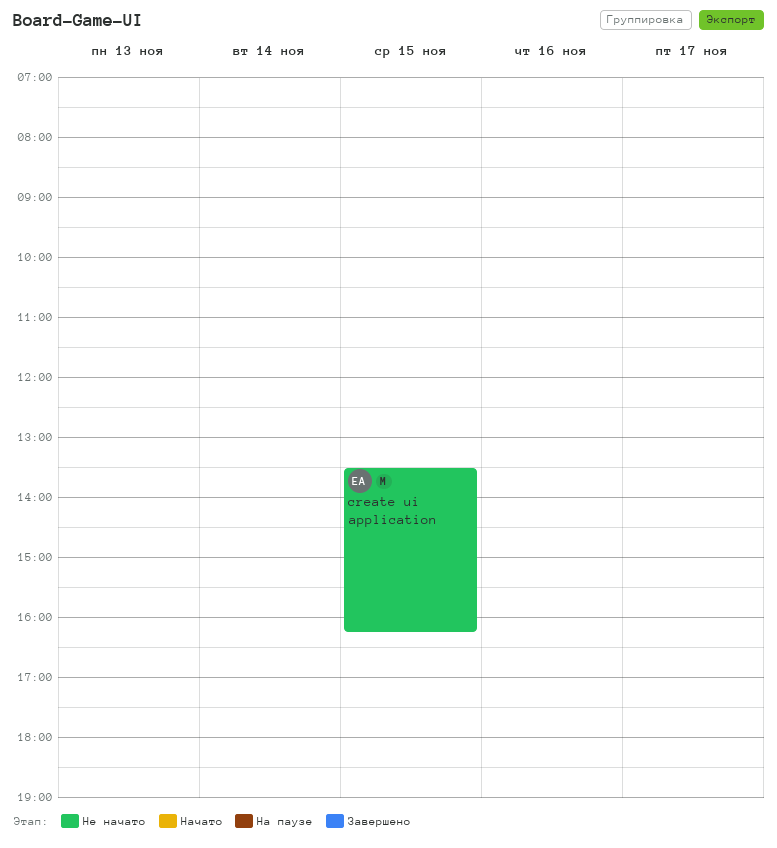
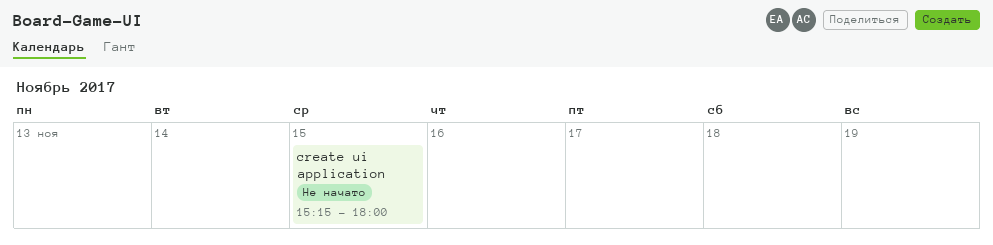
create ui application, begins: 13:30 -> 15:15
create ui application, ends: 16:15 -> 18:00

